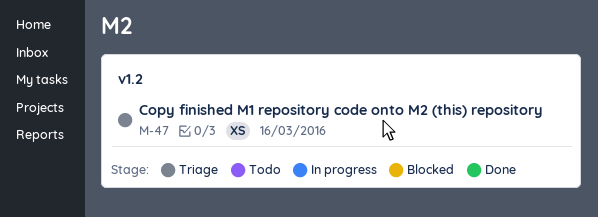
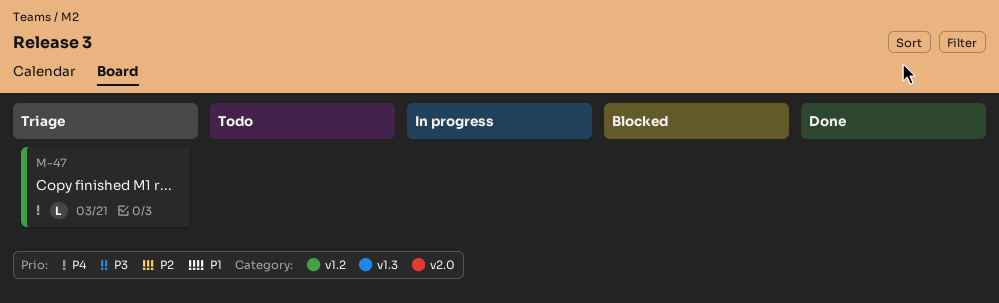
M-47, estimate: XS -> L
M-47, due: Mar 16 -> Mar 21

